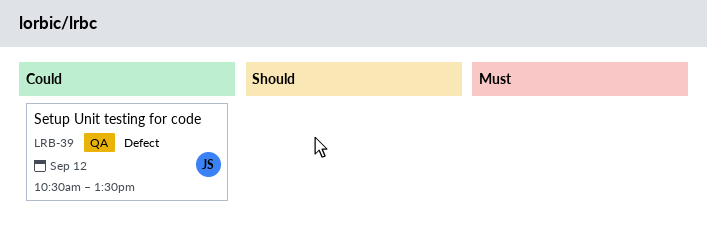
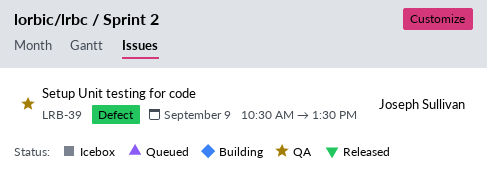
LRB-39, day: Sep 12 -> Sep 9

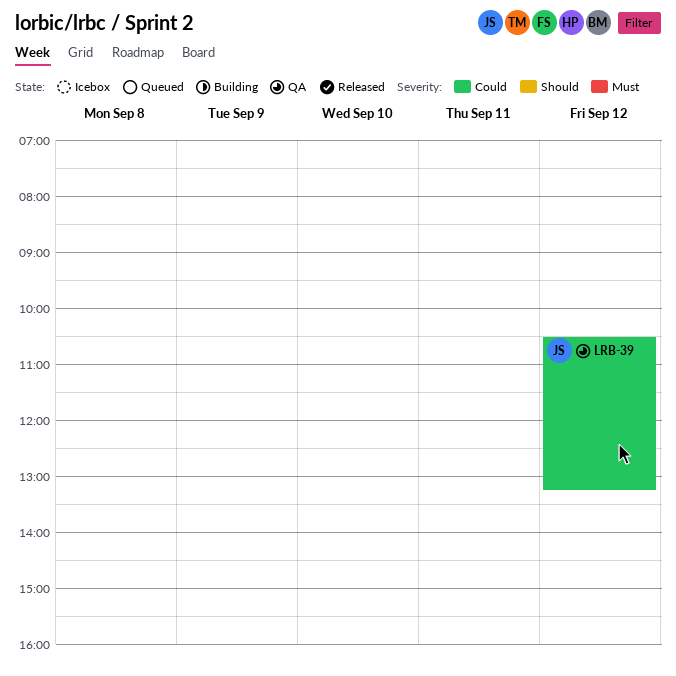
LRB-39, day: Sep 9 -> Sep 12
LRB-39, ends: 13:30 -> 13:15

